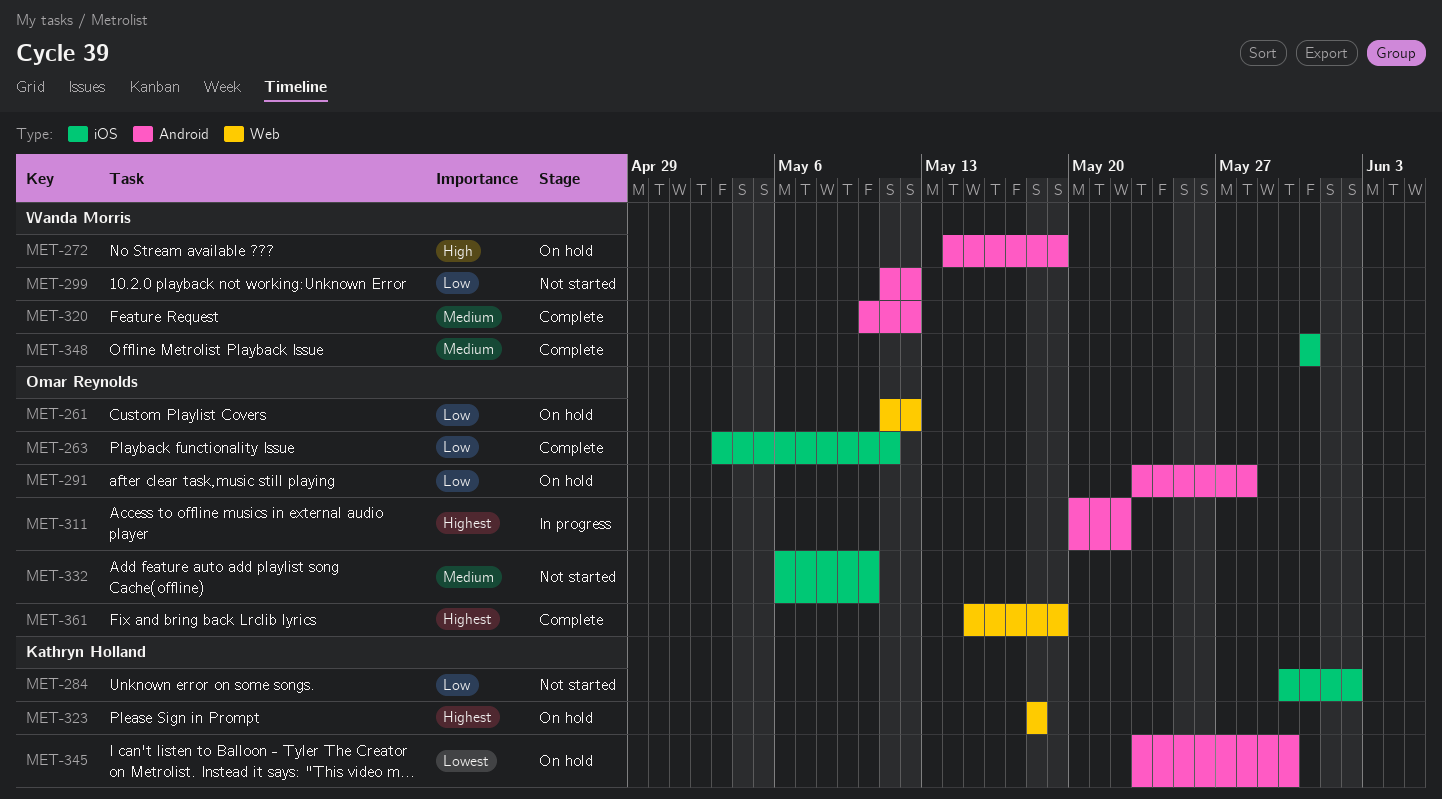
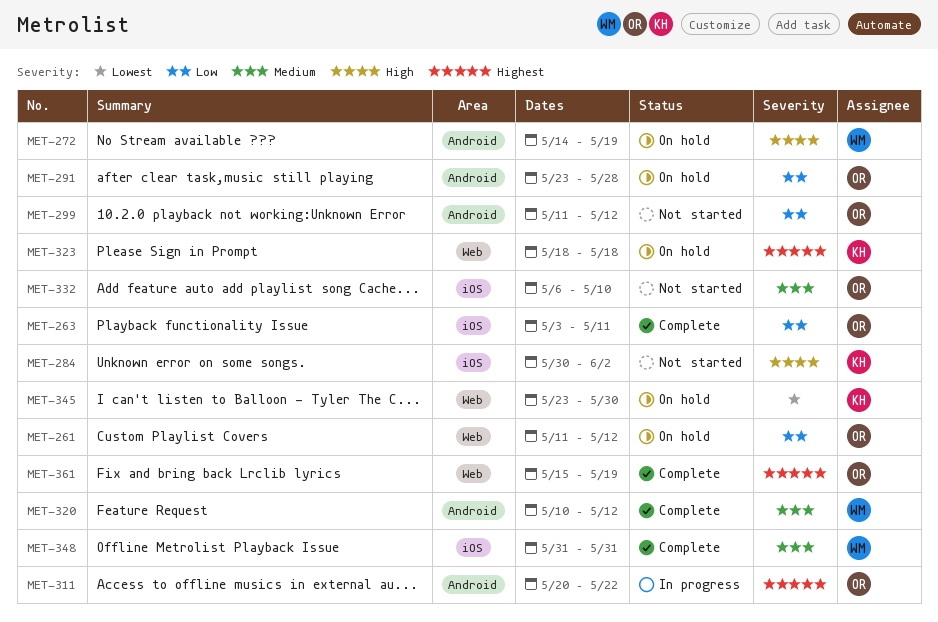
MET-284, priority: Low -> High
MET-299, owner: Wanda Morris -> Omar Reynolds
MET-345, label: Android -> Web

